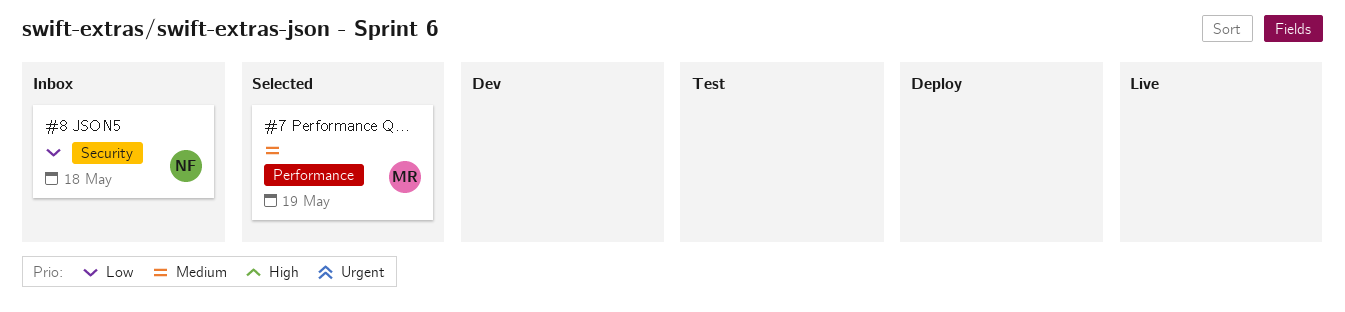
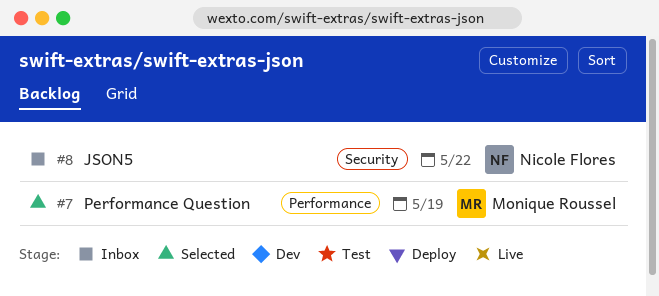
#8, due: May 18 -> May 22

